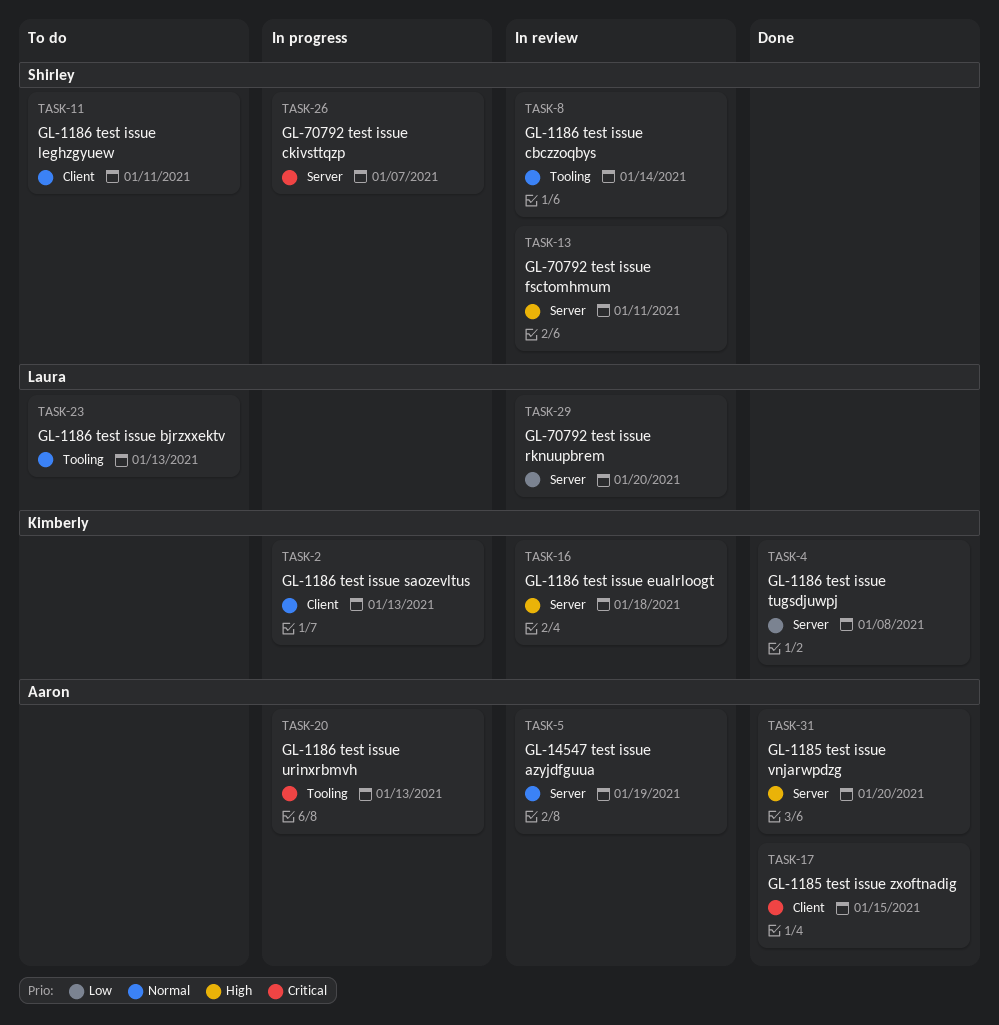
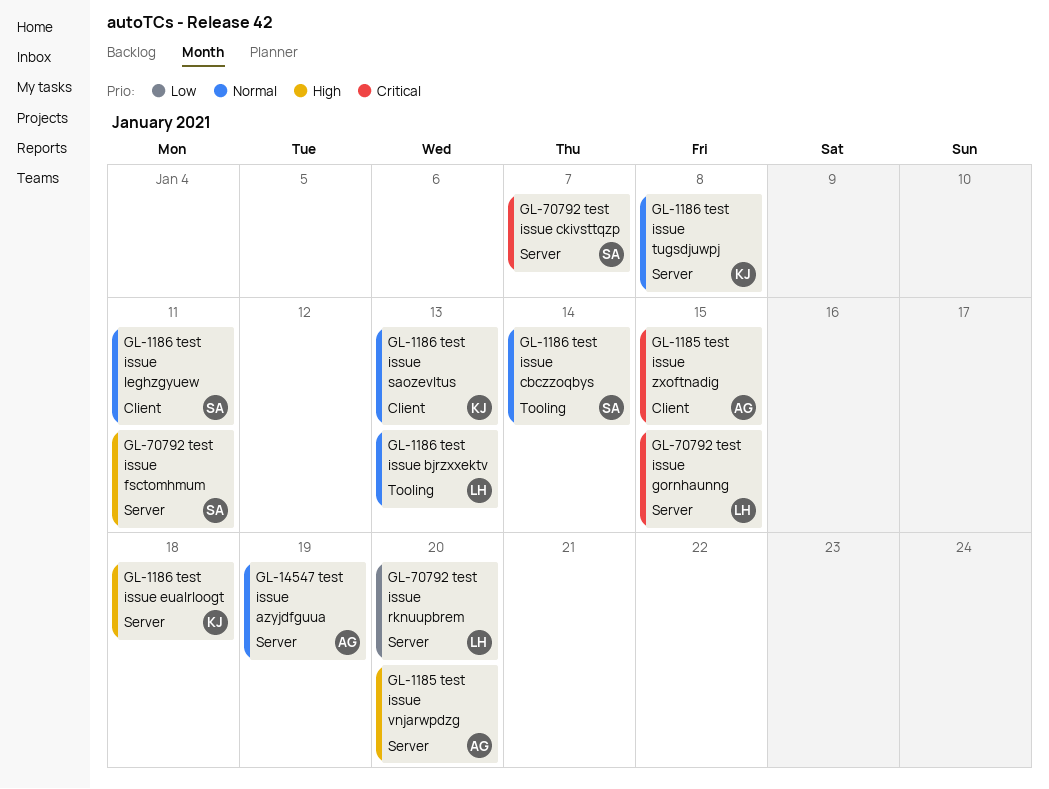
GL-1186 test issue tugsdjuwpj, priority: Low -> Normal
GL-1186 test issue urinxrbmvh: present -> none
GL-70792 test issue gornhaunng: none -> present

